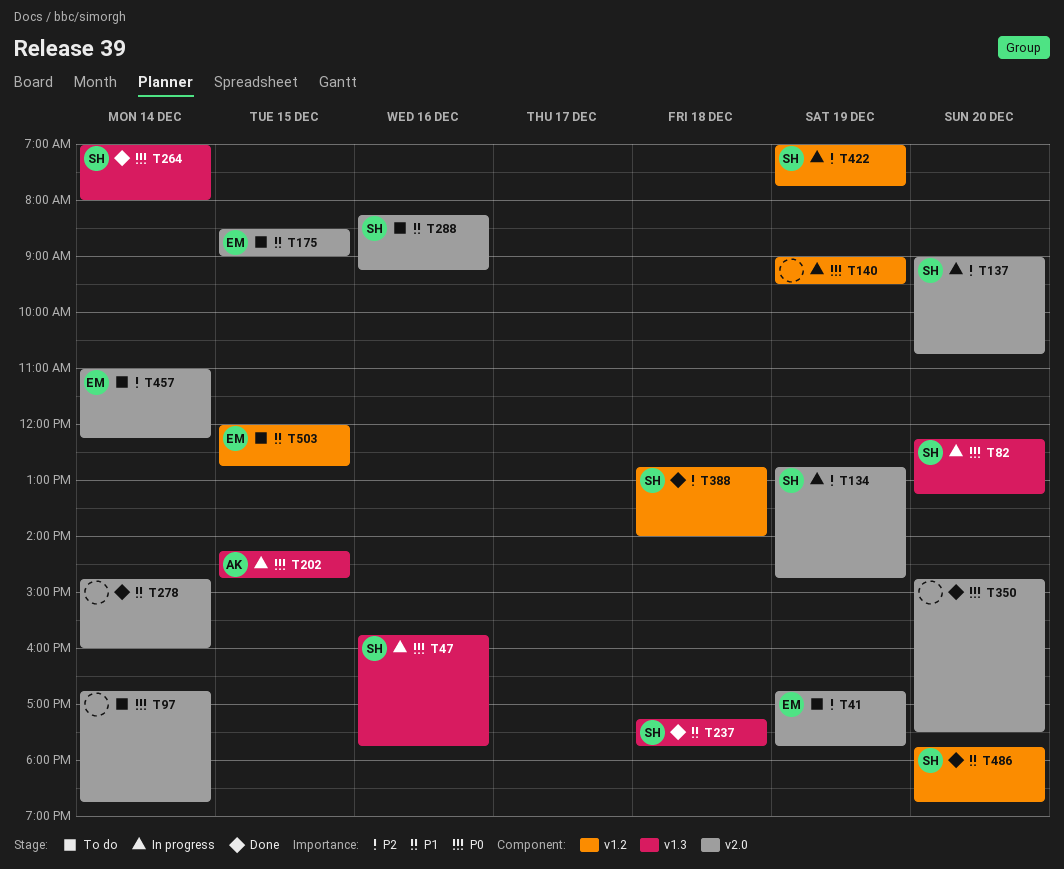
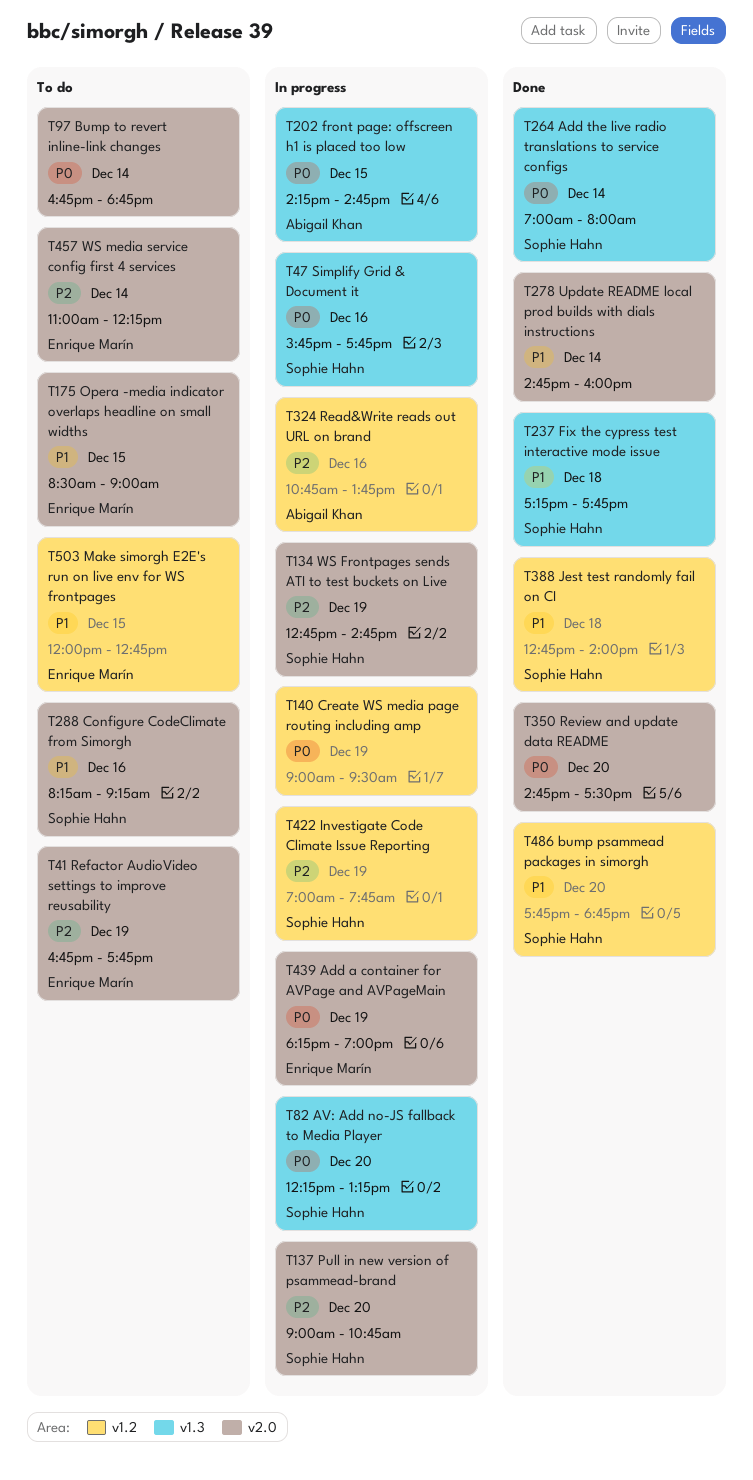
T324: none -> present
T388, priority: P2 -> P1
T439: none -> present

